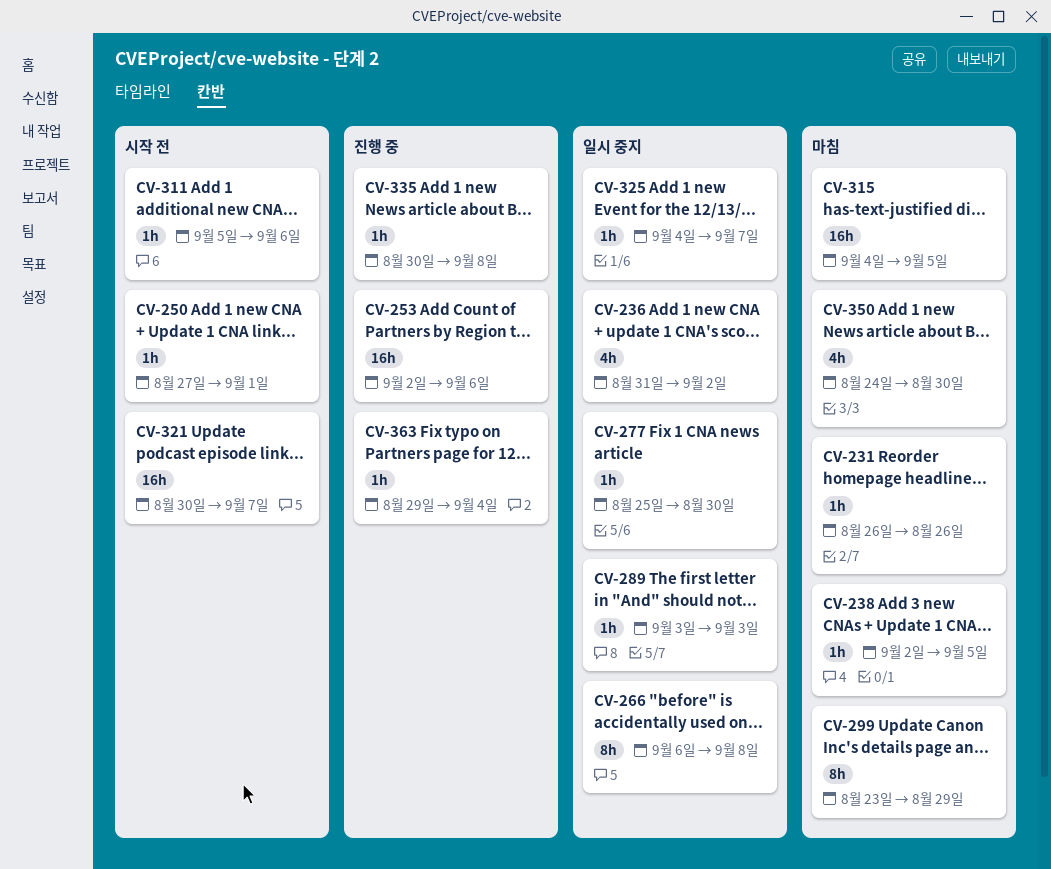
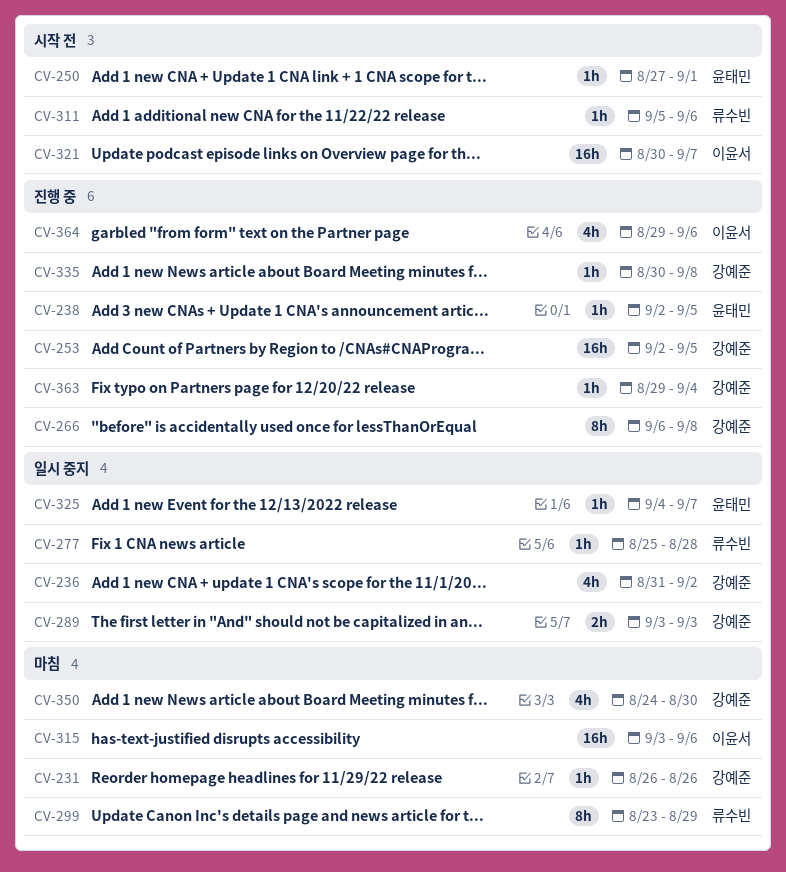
CV-238, status: 마침 -> 진행 중
CV-253, due: Sep 6 -> Sep 5
CV-266, status: 일시 중지 -> 진행 중
CV-277, due: Aug 30 -> Aug 28
CV-289, estimate: 1h -> 2h
CV-315, start: Sep 4 -> Sep 3
CV-315, due: Sep 5 -> Sep 6
CV-364: none -> present

